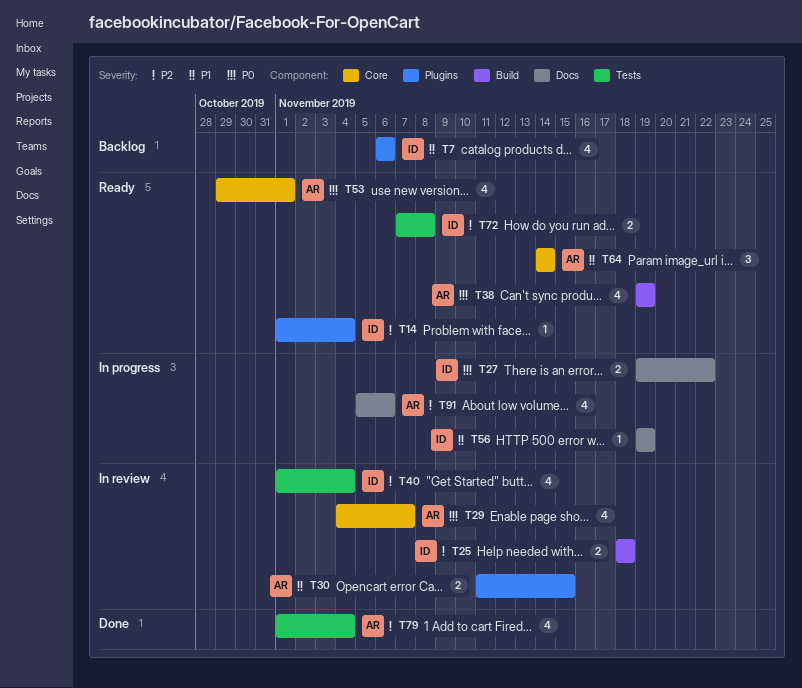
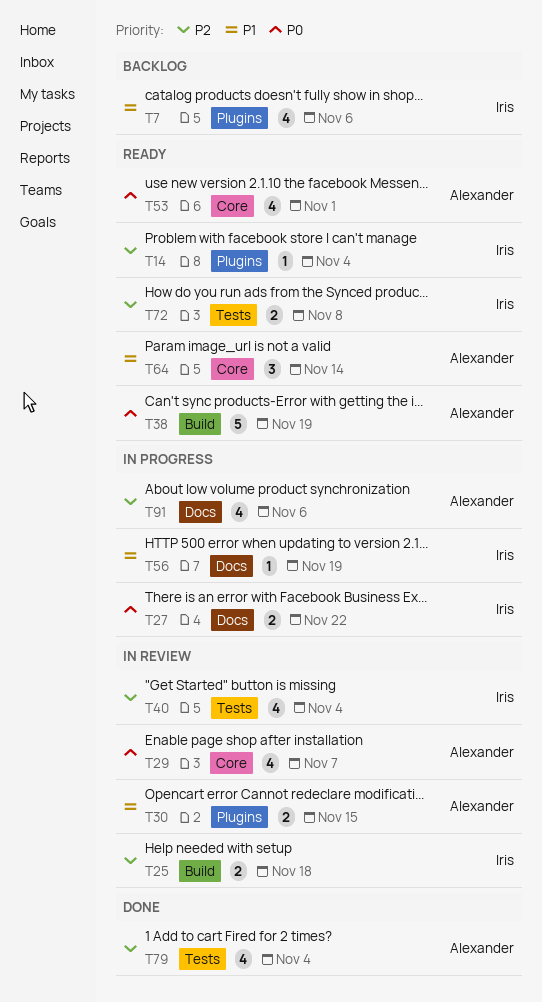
T38, estimate: 4 -> 5

